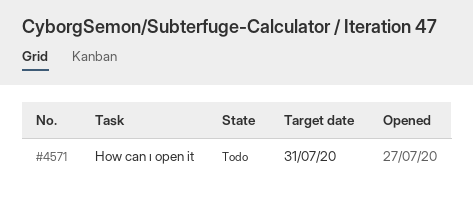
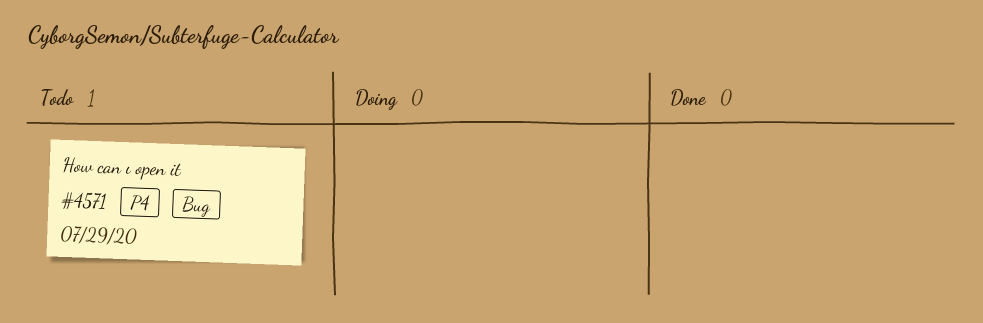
#4571, due: Jul 31 -> Jul 29

